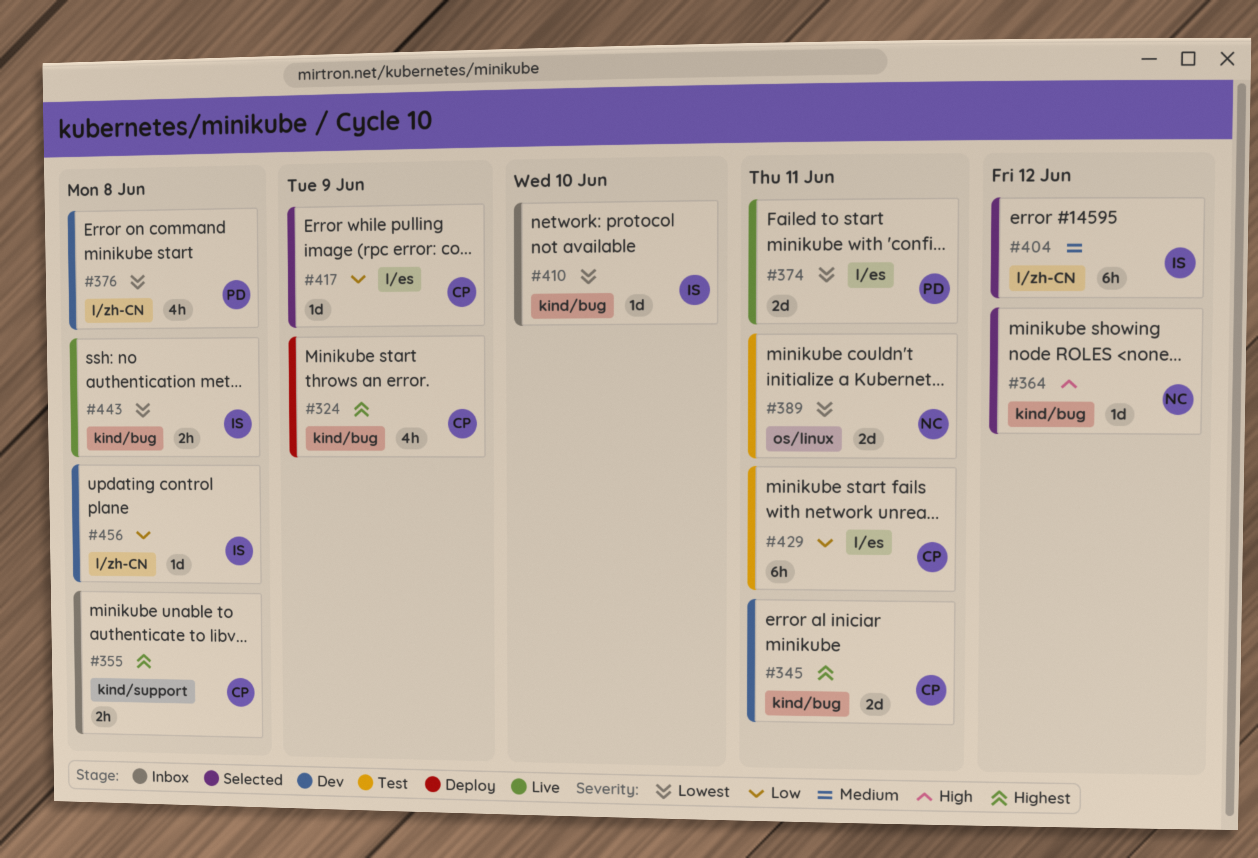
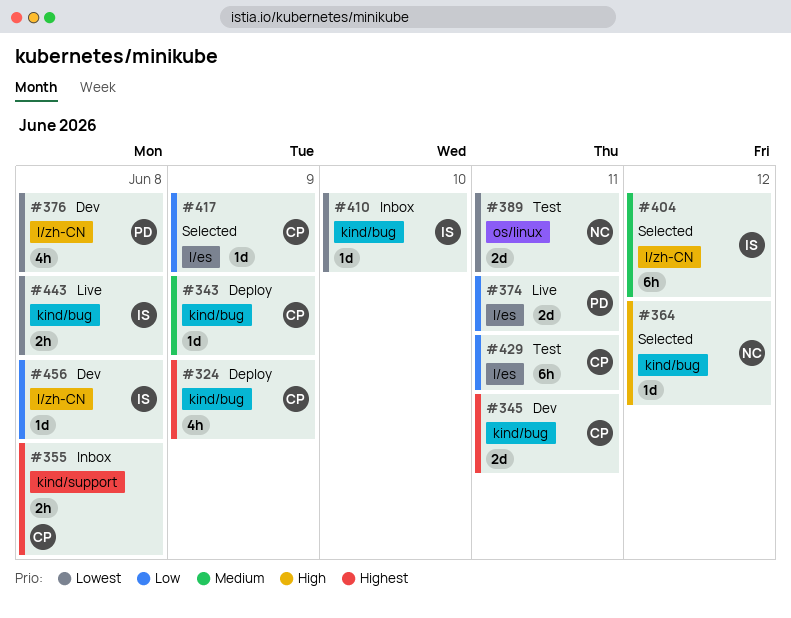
#343: none -> present
#374, priority: Lowest -> Low

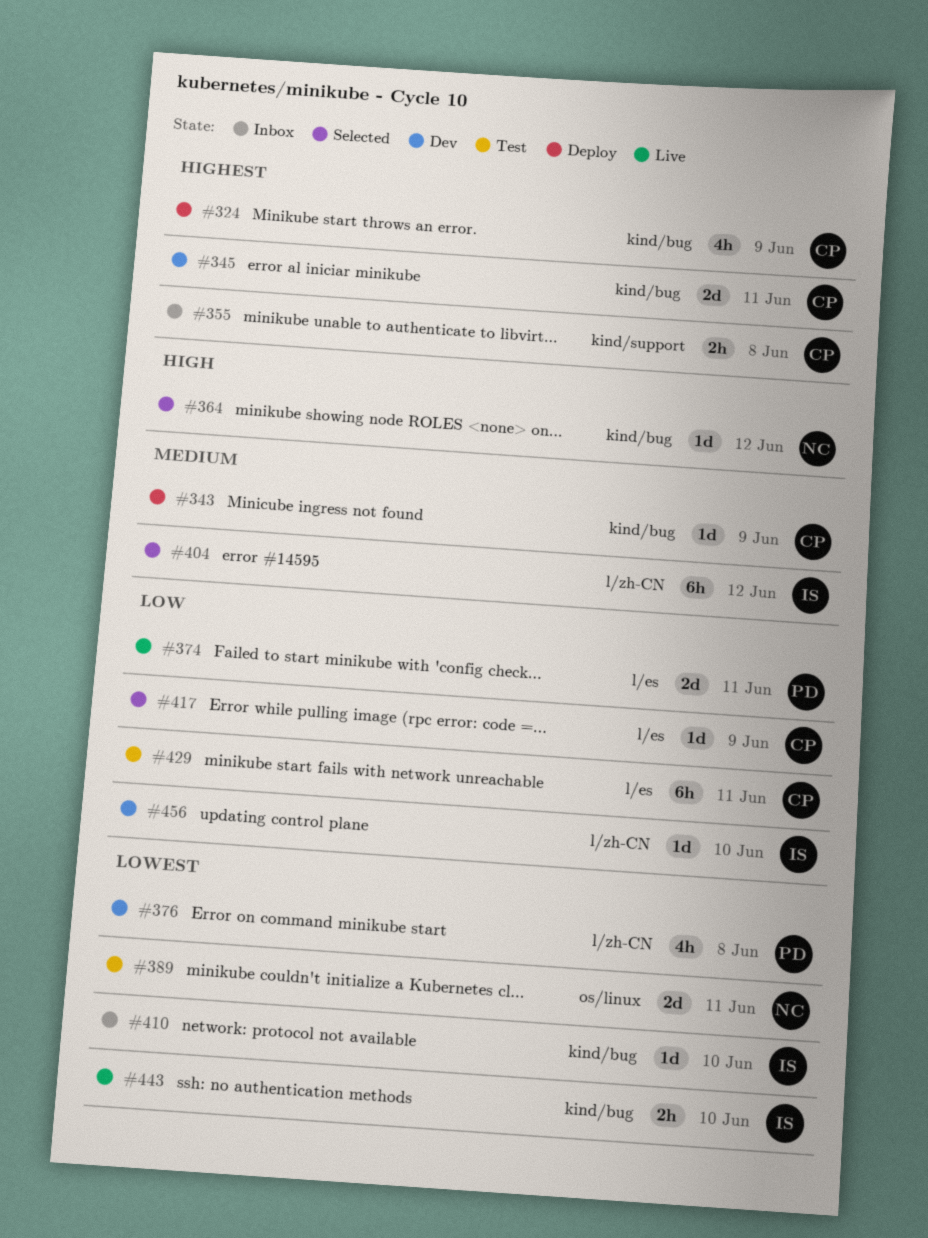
#443, due: Jun 8 -> Jun 10
#456, due: Jun 8 -> Jun 10

